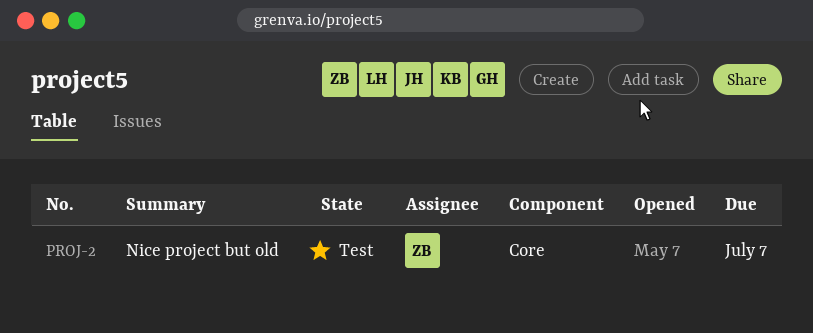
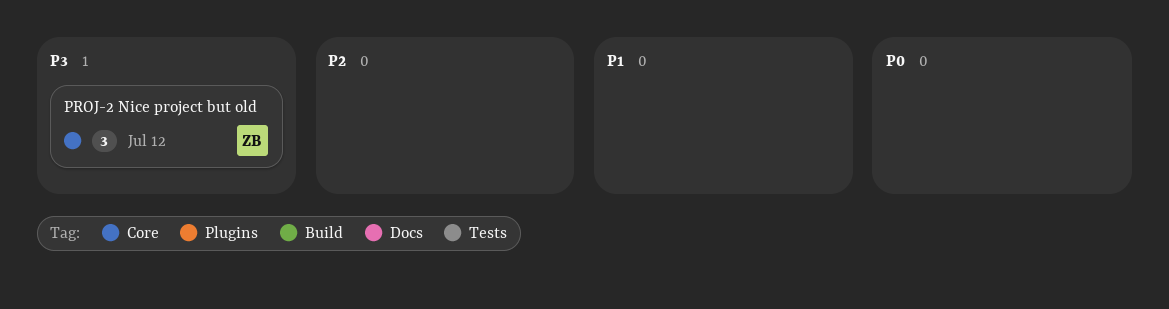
PROJ-2, due: Jul 7 -> Jul 12

